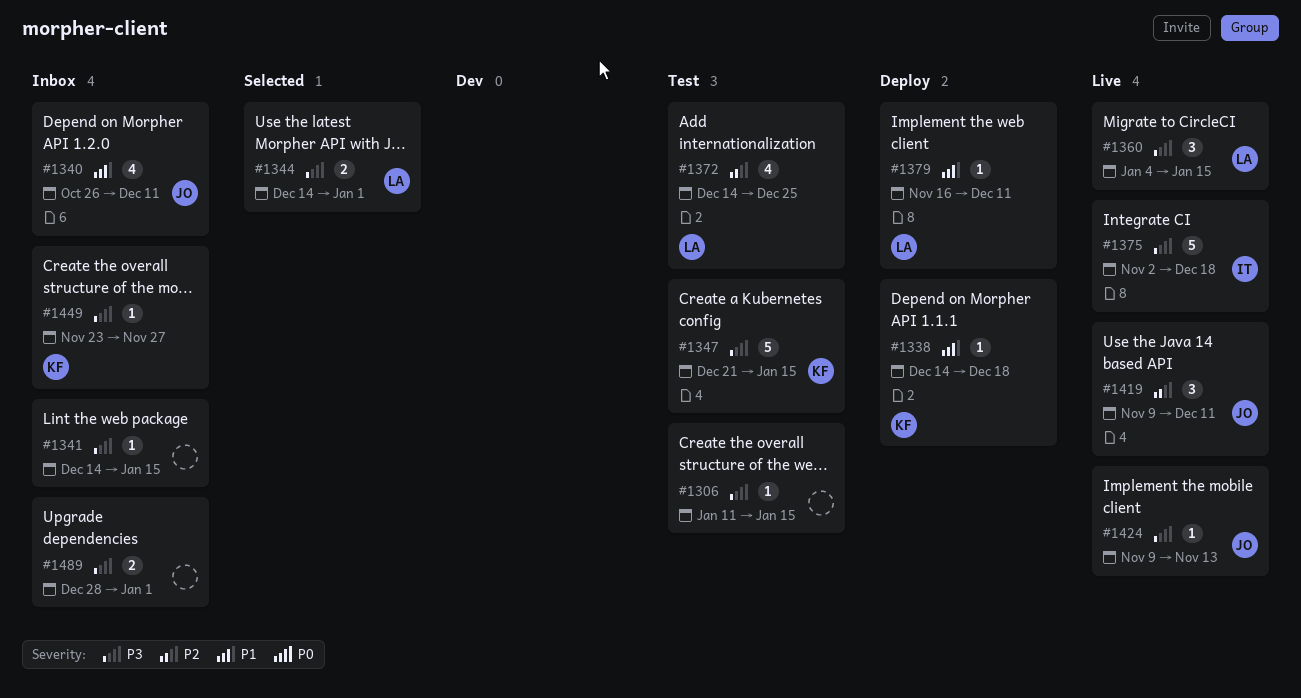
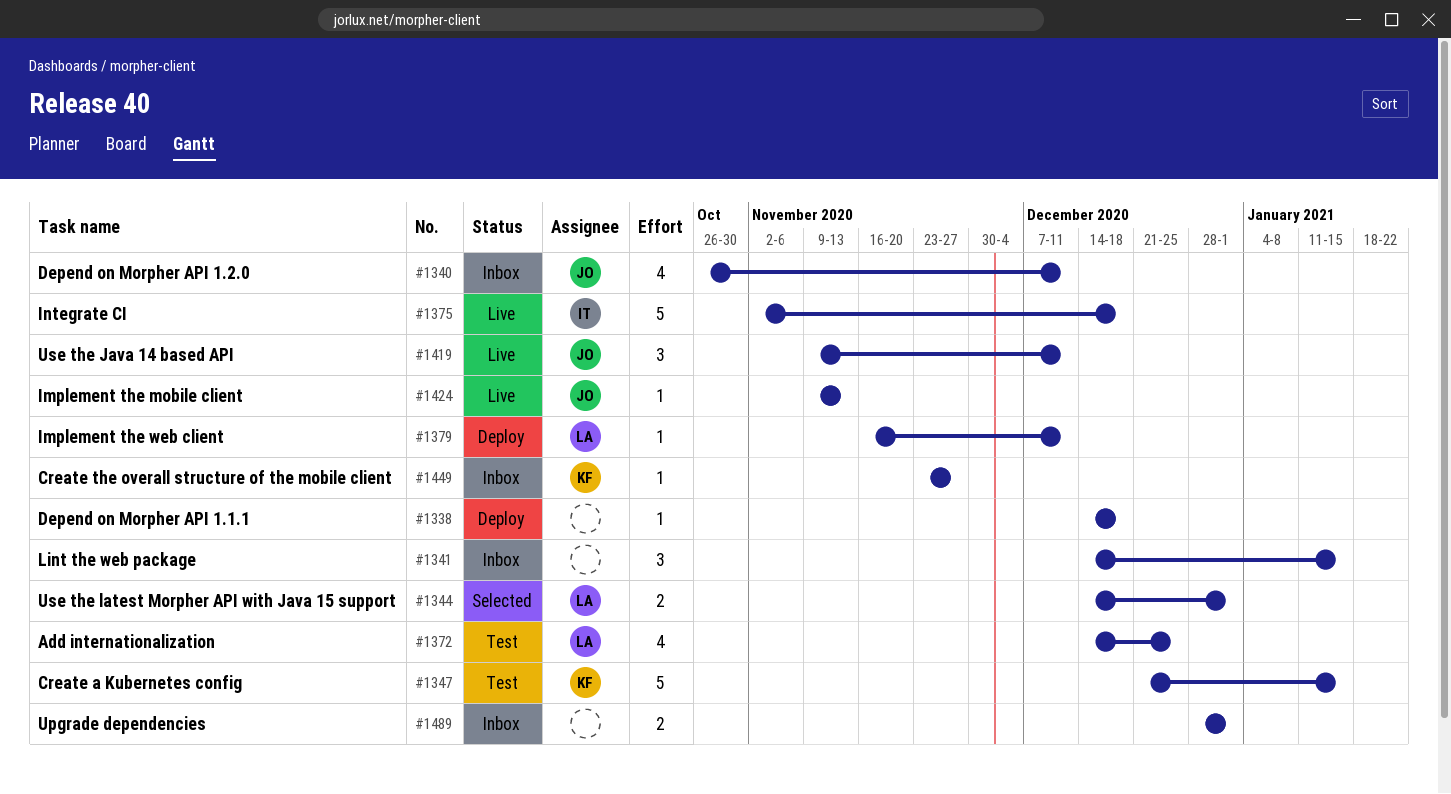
#1306: present -> none
#1338, owner: KF -> none
#1341, estimate: 1 -> 3
#1360: present -> none

